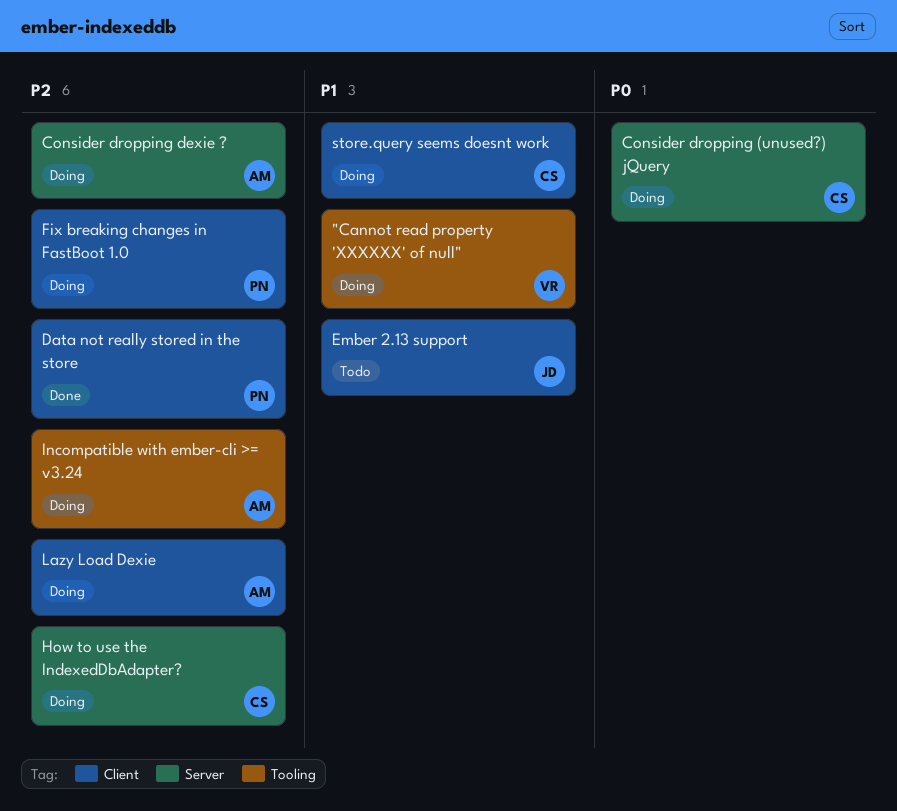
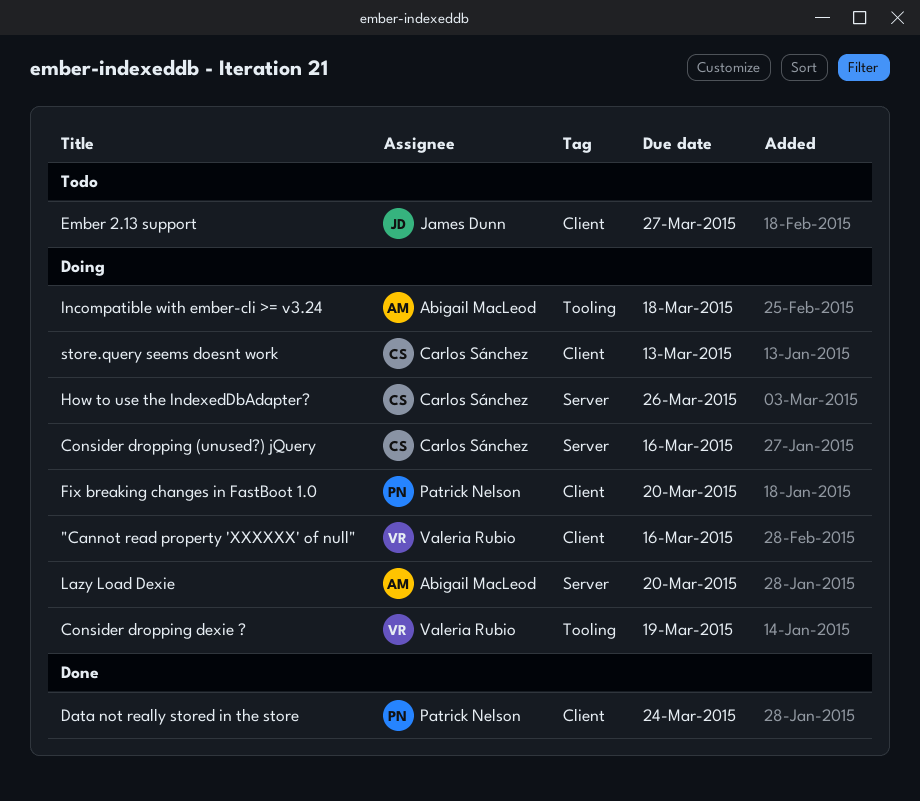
"Cannot read property 'XXXXXX' of null", label: Tooling -> Client
Consider dropping dexie ?, owner: Abigail MacLeod -> Valeria Rubio
Consider dropping dexie ?, label: Server -> Tooling
Lazy Load Dexie, label: Client -> Server

